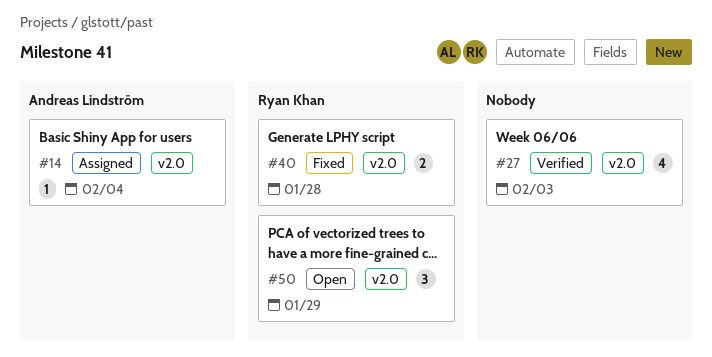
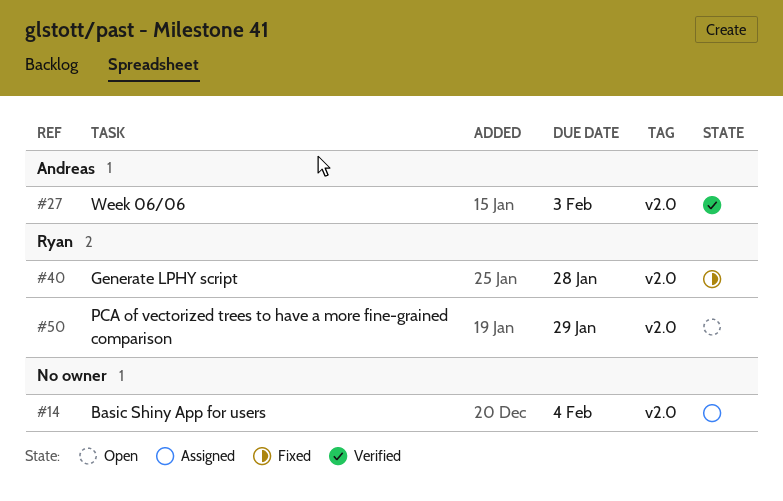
#14, owner: Andreas Lindström -> none
#27, owner: none -> Andreas Lindström

